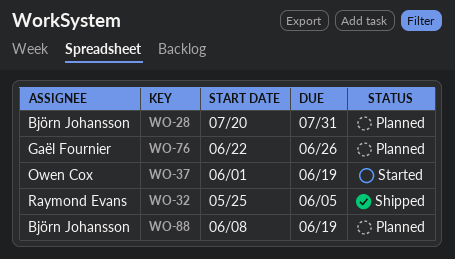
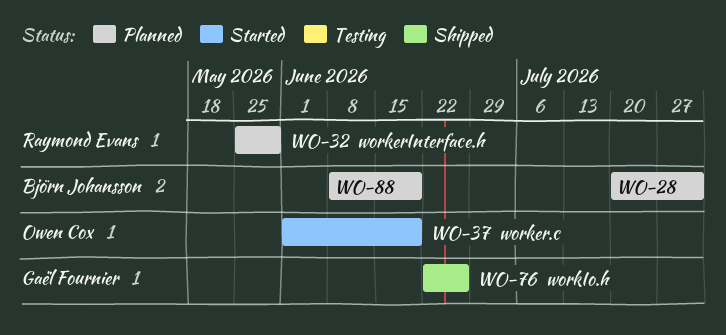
WO-32, status: Shipped -> Planned
WO-32, due: Jun 5 -> May 29
WO-76, status: Planned -> Shipped

